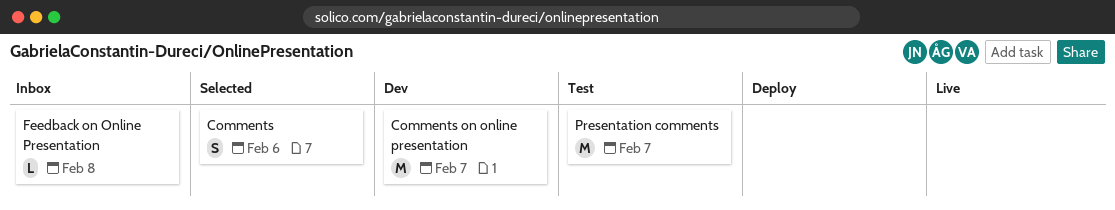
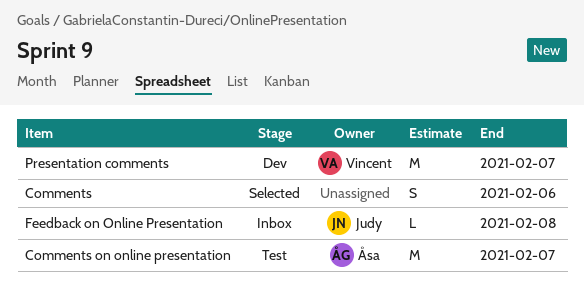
Comments on online presentation, status: Dev -> Test
Presentation comments, status: Test -> Dev

